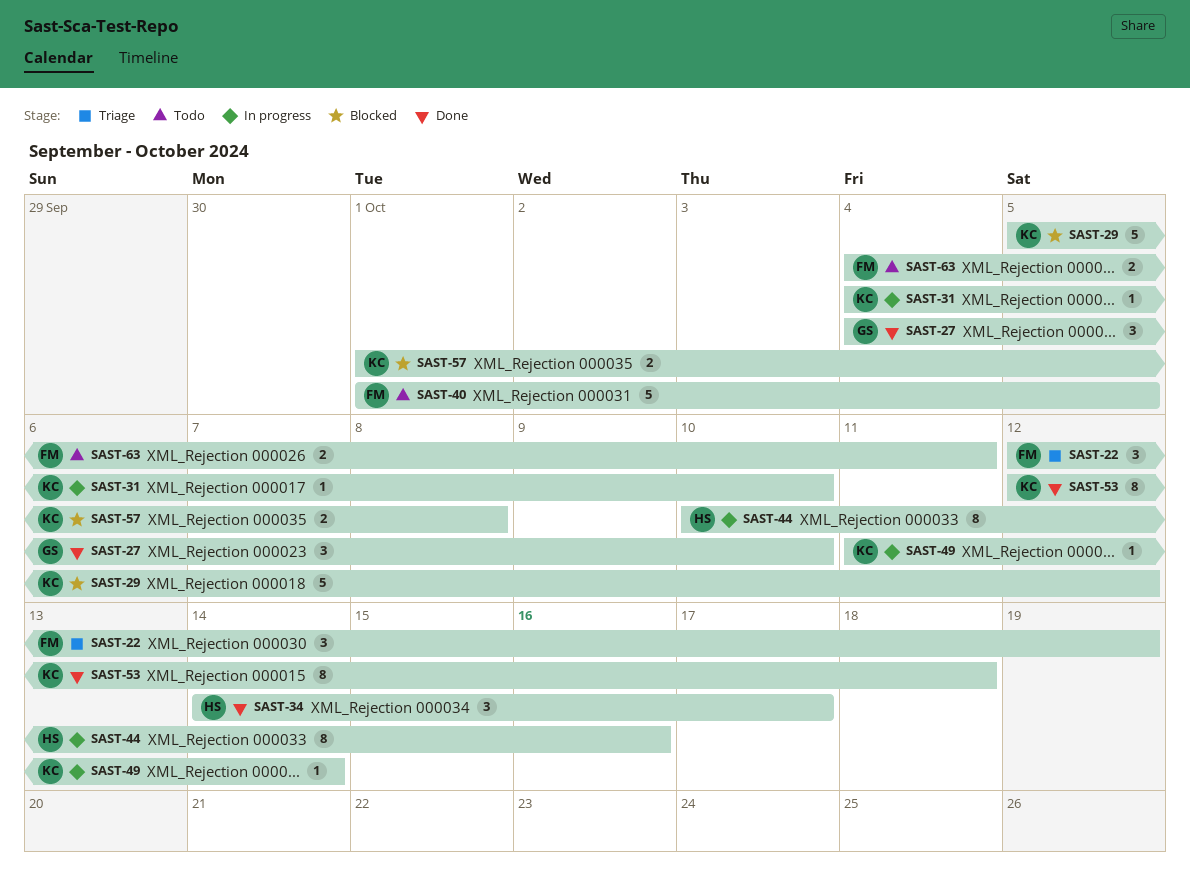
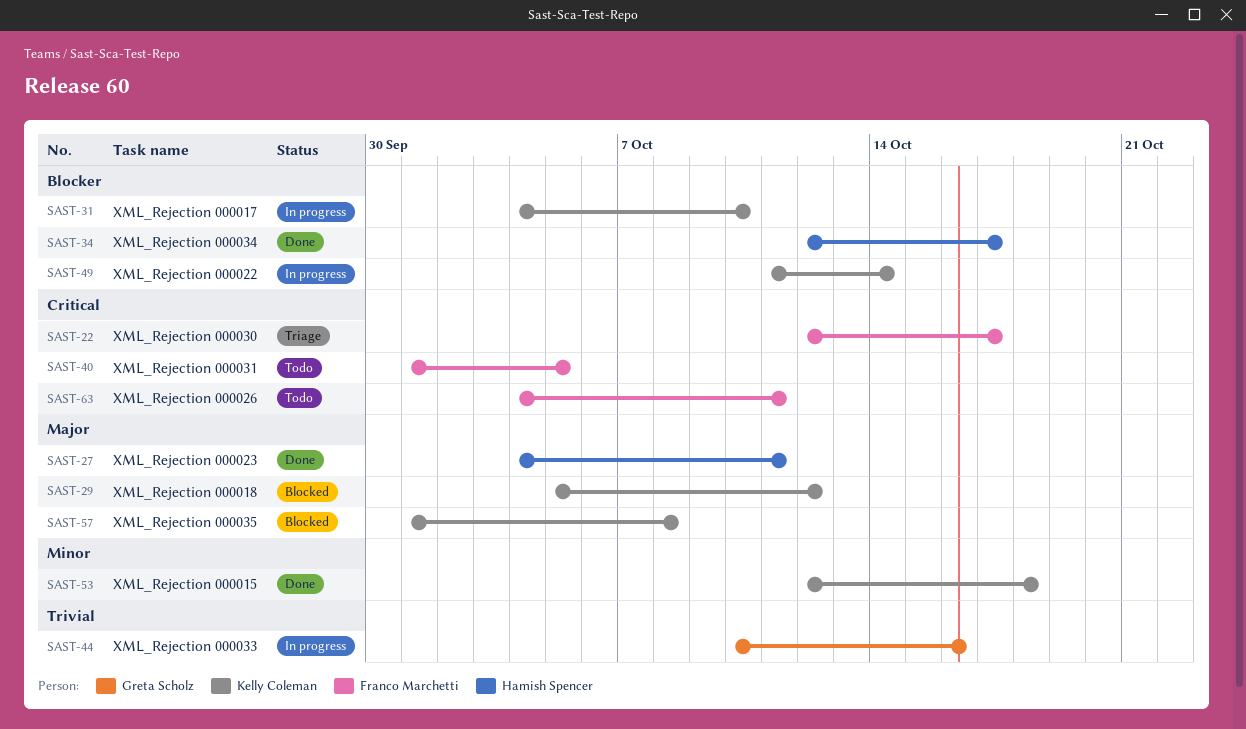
SAST-22, due: Oct 19 -> Oct 17
SAST-27, owner: Greta Scholz -> Hamish Spencer
SAST-27, due: Oct 10 -> Oct 11
SAST-34, start: Oct 14 -> Oct 12
SAST-44, owner: Hamish Spencer -> Greta Scholz

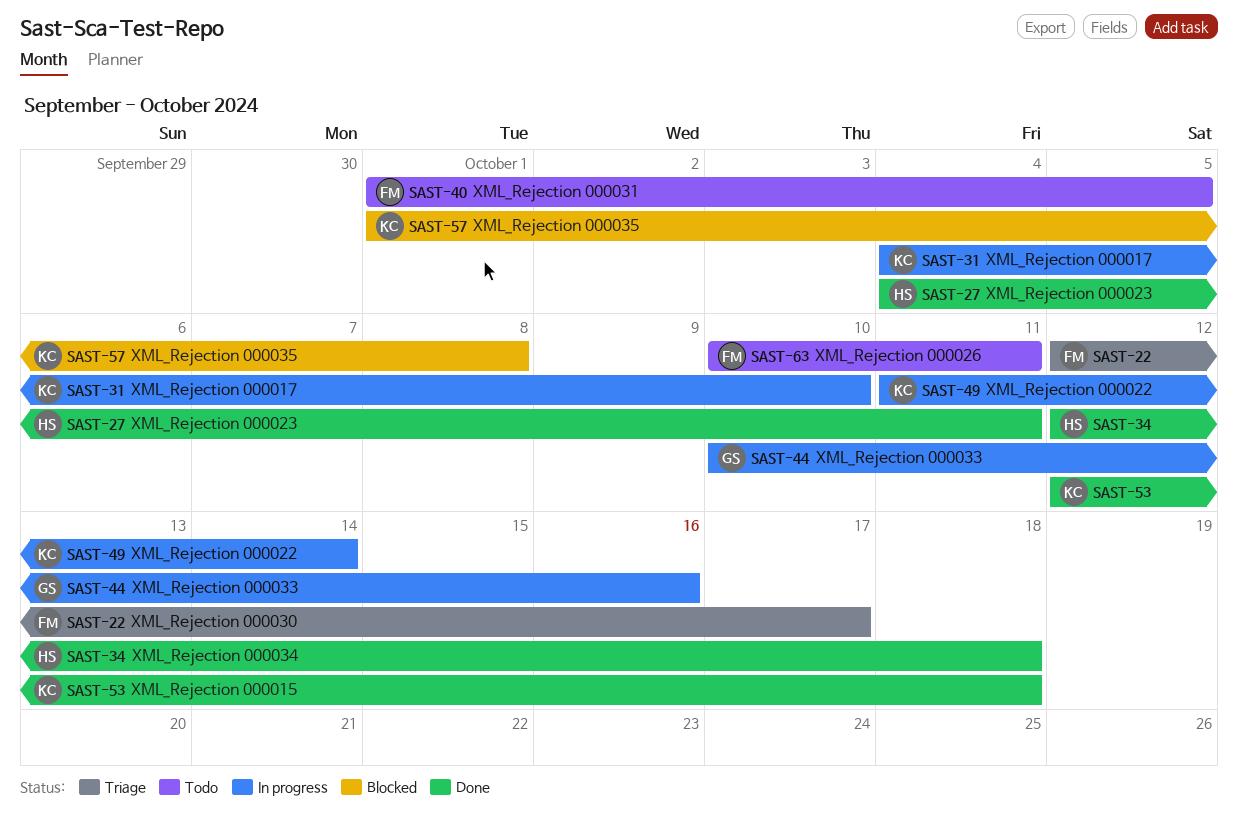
SAST-29: present -> none
SAST-34, due: Oct 17 -> Oct 18
SAST-63, start: Oct 4 -> Oct 10

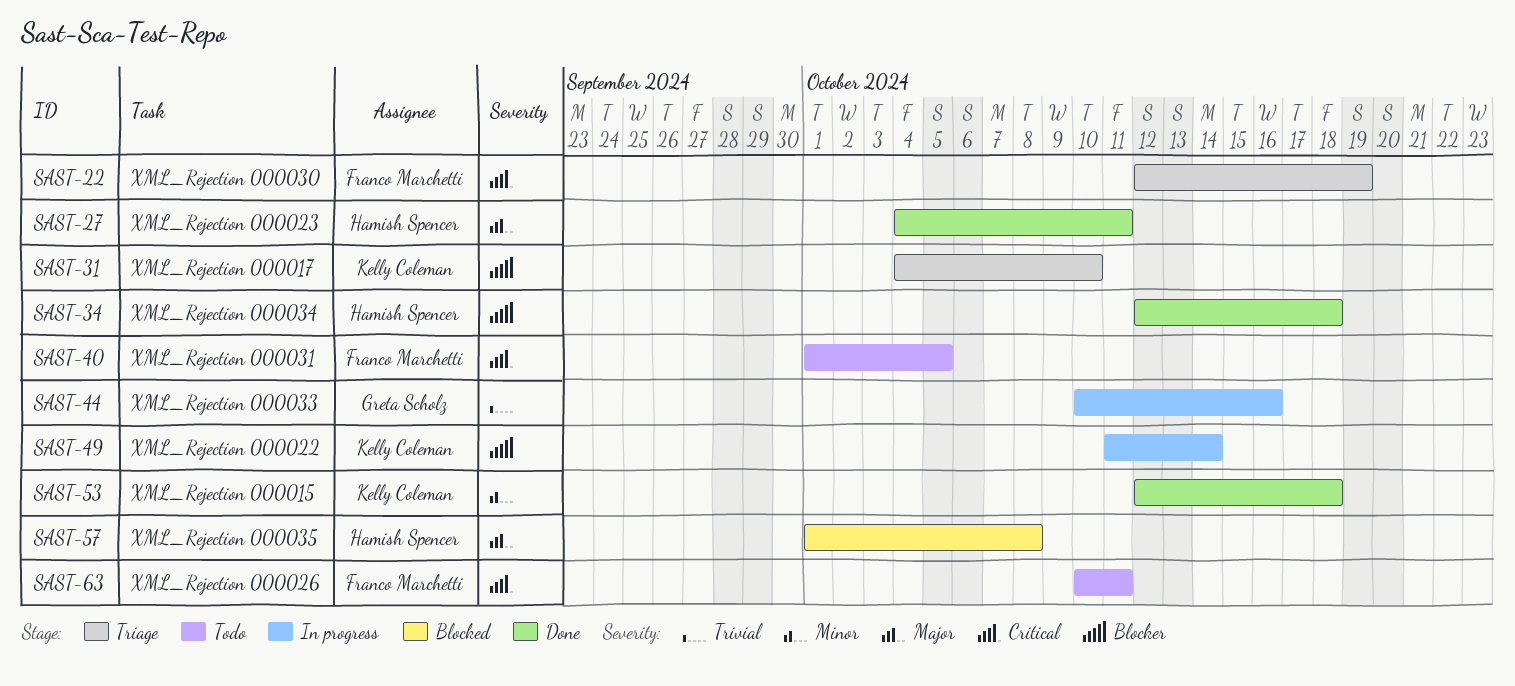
SAST-22, due: Oct 17 -> Oct 19
SAST-31, status: In progress -> Triage
SAST-57, owner: Kelly Coleman -> Hamish Spencer

